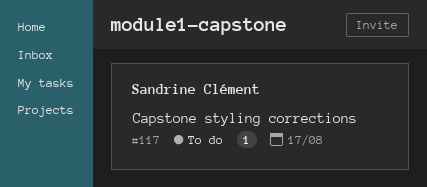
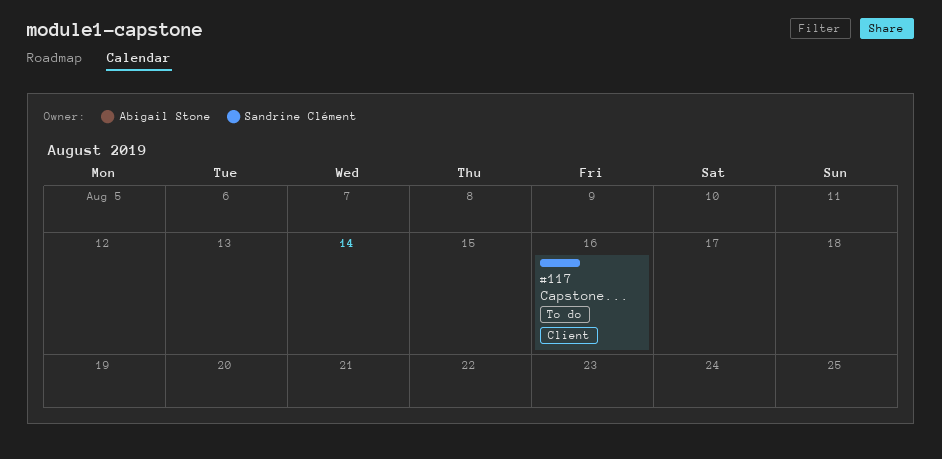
#117, due: Aug 17 -> Aug 16

